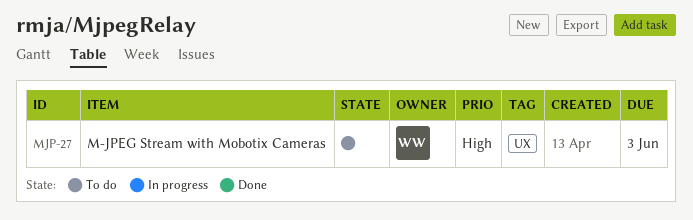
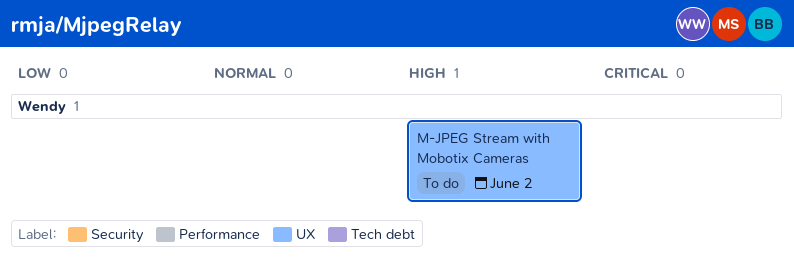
M-JPEG Stream with Mobotix Cameras, due: Jun 3 -> Jun 2

